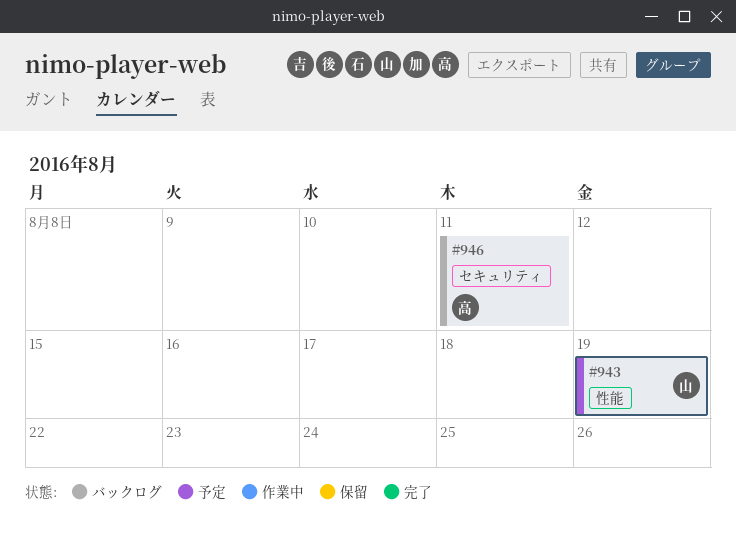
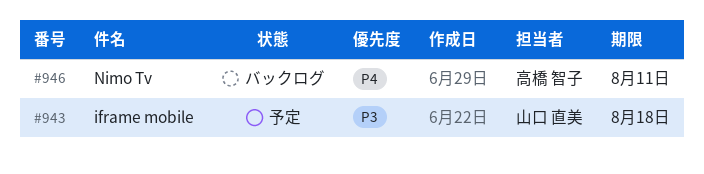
#943, due: Aug 19 -> Aug 18

